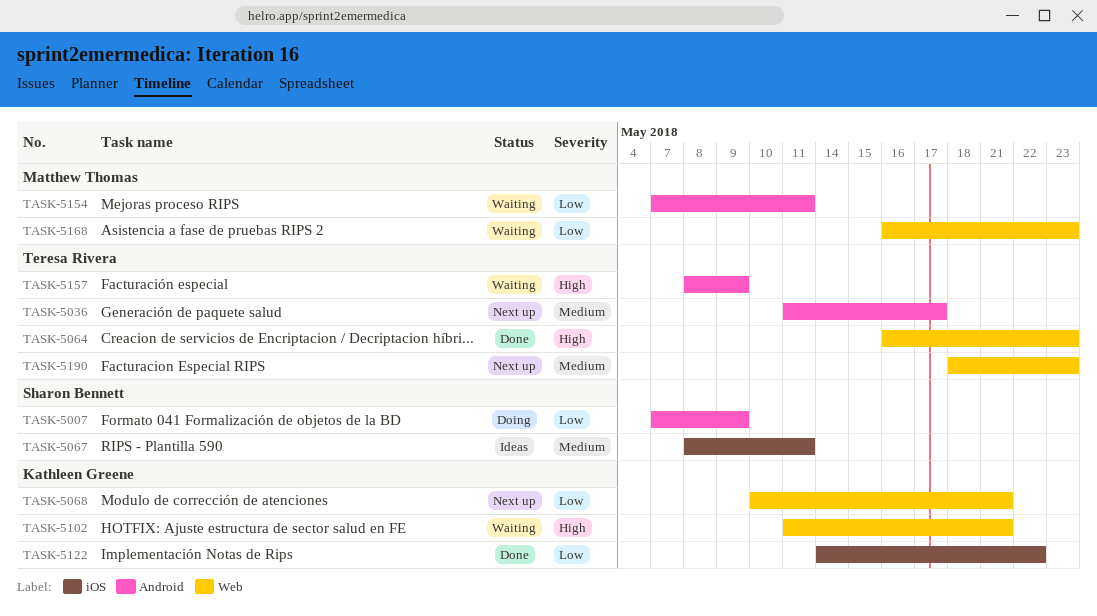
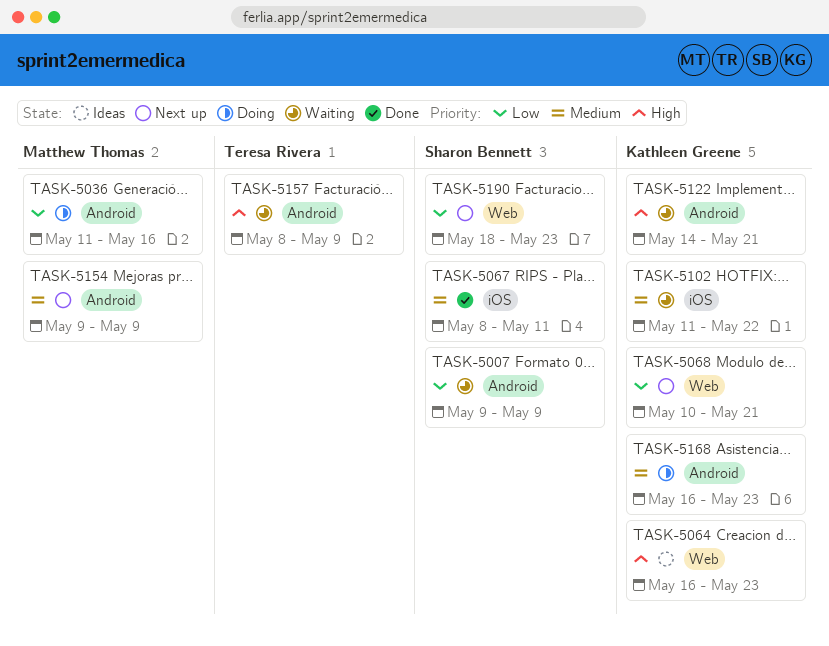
TASK-5007, status: Doing -> Waiting
TASK-5007, start: May 7 -> May 9
TASK-5036, status: Next up -> Doing
TASK-5036, owner: Teresa Rivera -> Matthew Thomas
TASK-5036, priority: Medium -> Low
TASK-5036, due: May 17 -> May 16
TASK-5064, status: Done -> Ideas
TASK-5064, owner: Teresa Rivera -> Kathleen Greene
TASK-5067, status: Ideas -> Done
TASK-5102, priority: High -> Medium
TASK-5102, label: Web -> iOS
TASK-5102, due: May 21 -> May 22
TASK-5122, status: Done -> Waiting
TASK-5122, priority: Low -> High
TASK-5122, label: iOS -> Android
TASK-5122, due: May 22 -> May 21
TASK-5154, status: Waiting -> Next up
TASK-5154, priority: Low -> Medium
TASK-5154, start: May 7 -> May 9
TASK-5154, due: May 11 -> May 9
TASK-5168, status: Waiting -> Doing
TASK-5168, owner: Matthew Thomas -> Kathleen Greene
TASK-5168, priority: Low -> Medium
TASK-5168, label: Web -> Android
TASK-5190, owner: Teresa Rivera -> Sharon Bennett
TASK-5190, priority: Medium -> Low

